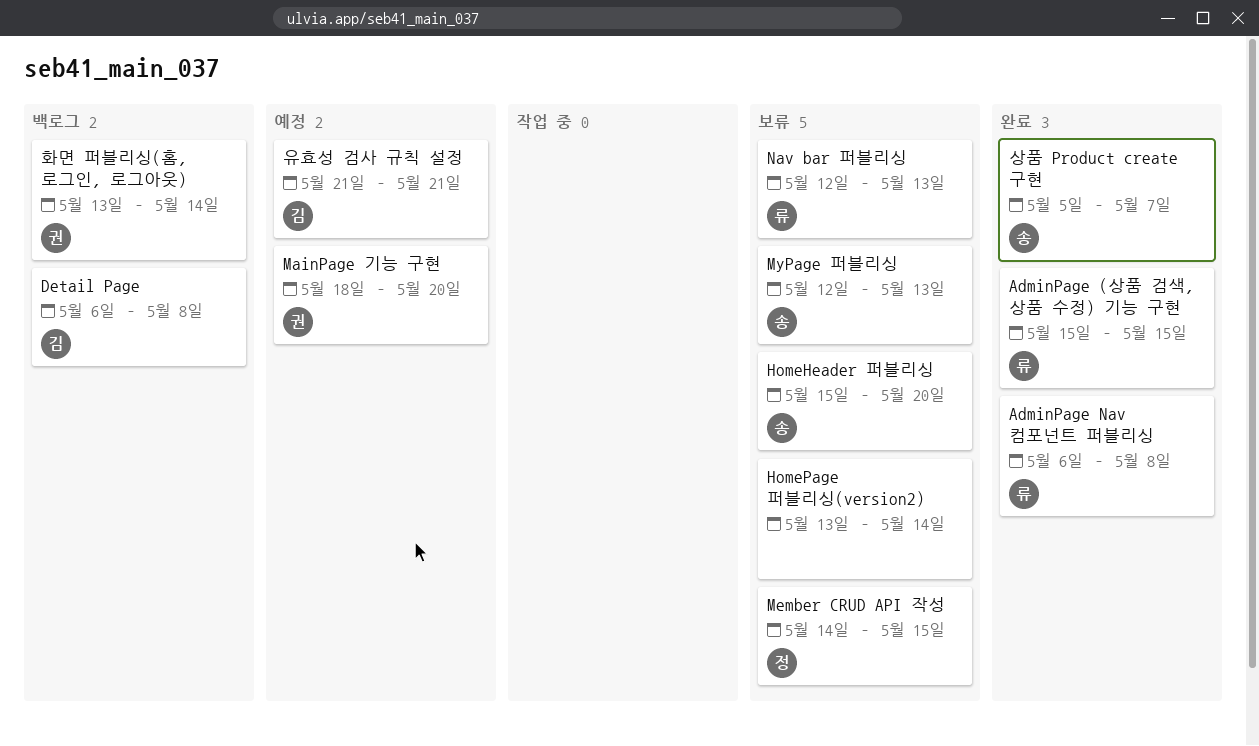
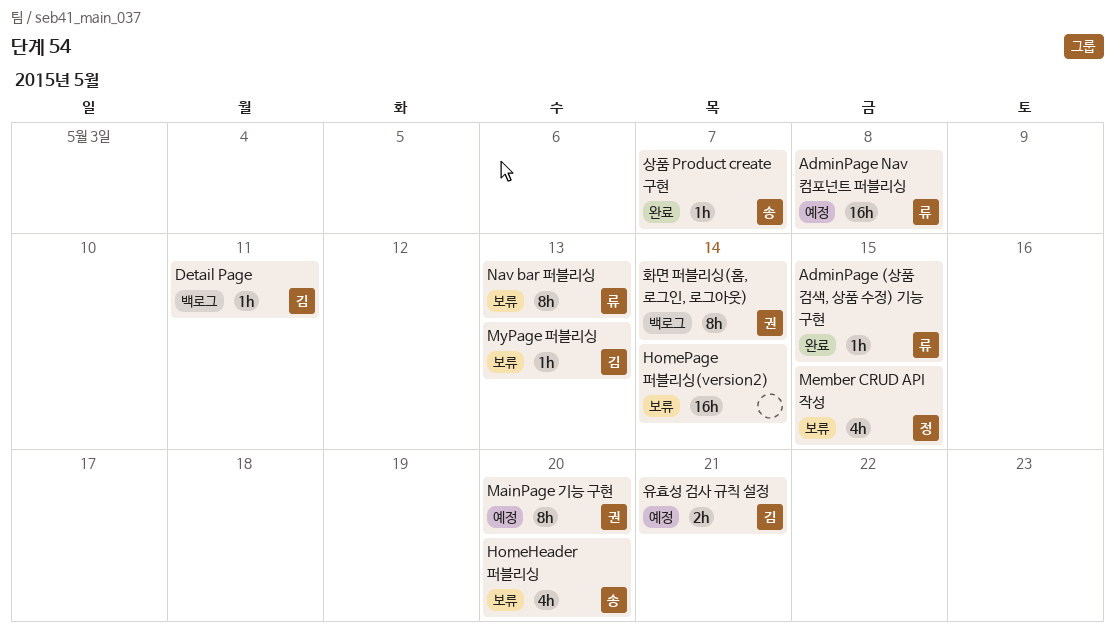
AdminPage Nav 컴포넌트 퍼블리싱, status: 완료 -> 예정
Detail Page, due: May 8 -> May 11
MyPage 퍼블리싱, owner: 송 -> 김

